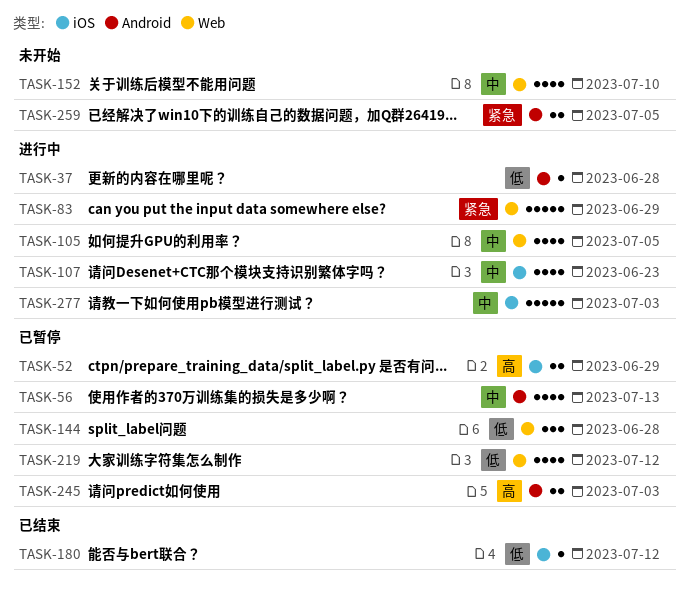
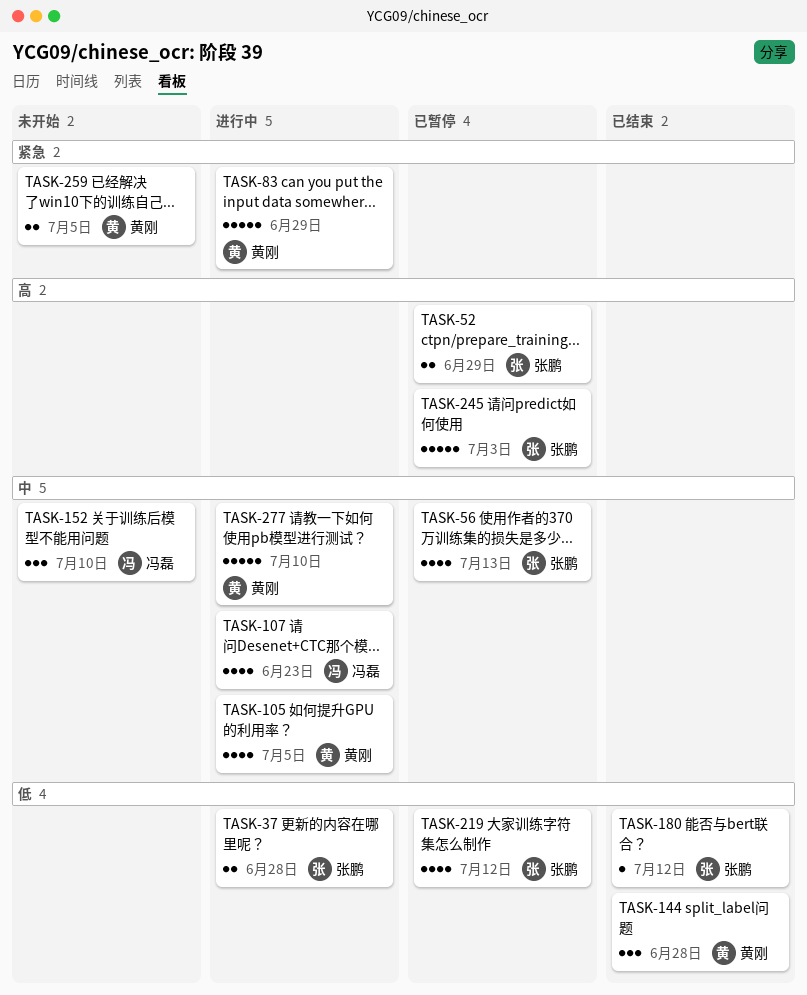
TASK-37, estimate: 1 -> 2
TASK-144, status: 已暂停 -> 已结束
TASK-152, estimate: 4 -> 3
TASK-245, estimate: 2 -> 5
TASK-277, due: Jul 3 -> Jul 10

